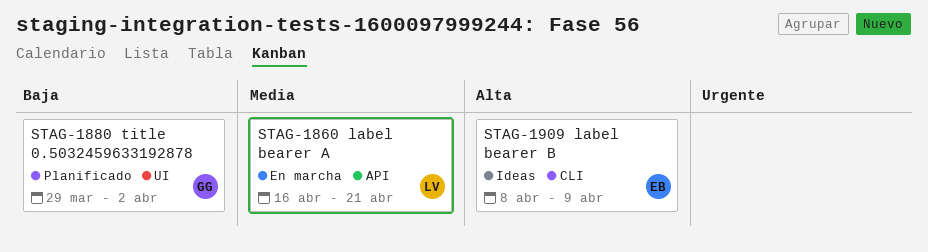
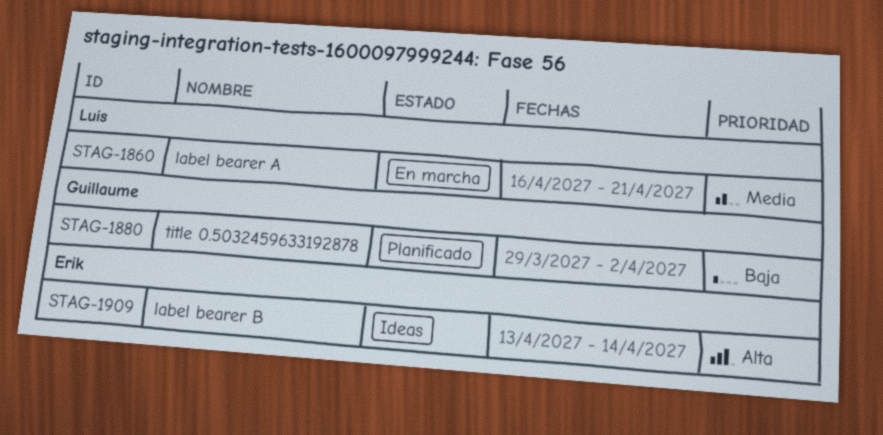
STAG-1909, start: Apr 8 -> Apr 13
STAG-1909, due: Apr 9 -> Apr 14

